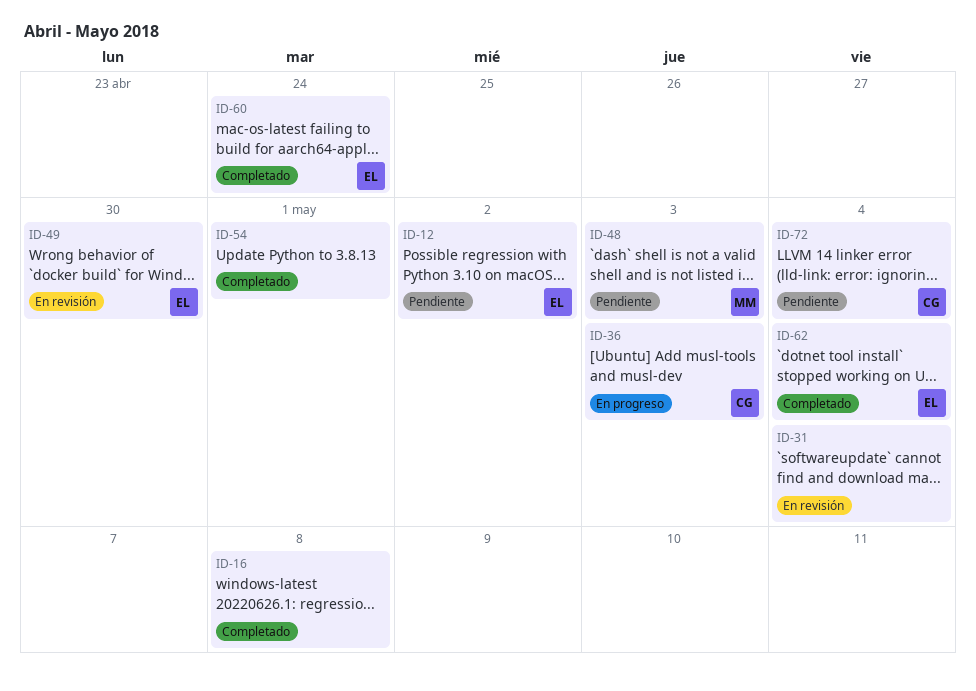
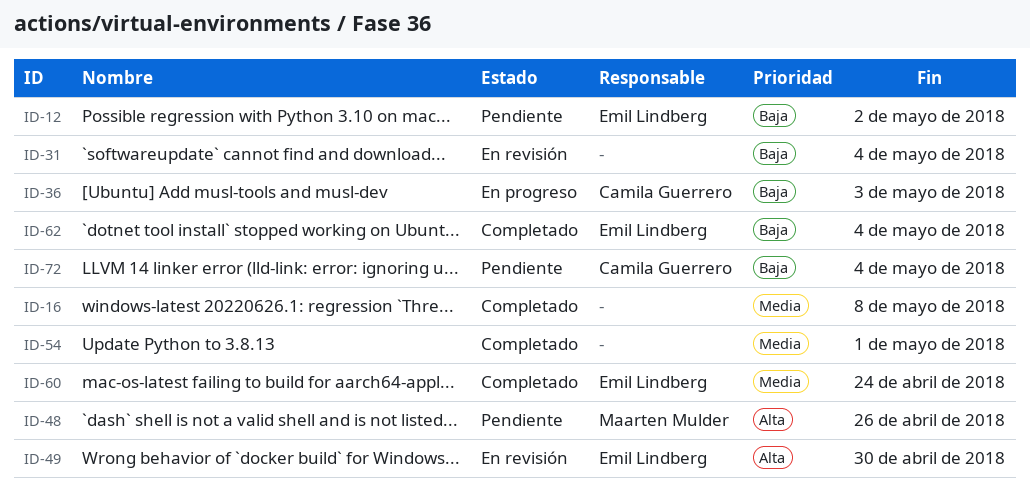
ID-48, due: May 3 -> Apr 26

